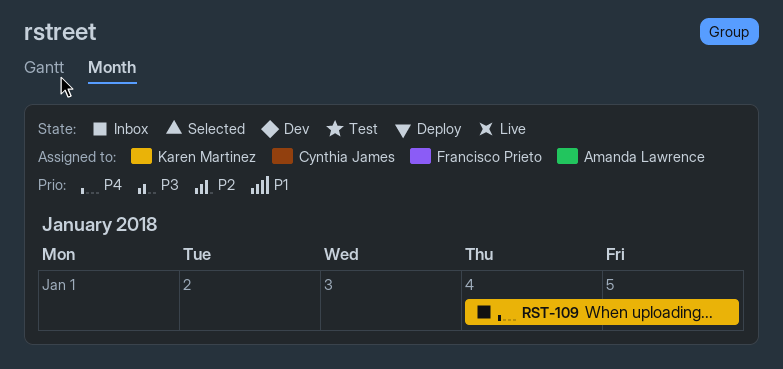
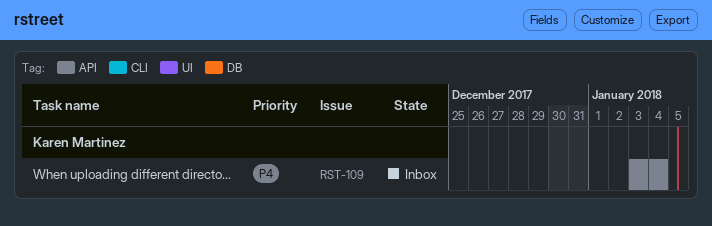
RST-109, start: Jan 4 -> Jan 3
RST-109, due: Jan 5 -> Jan 4

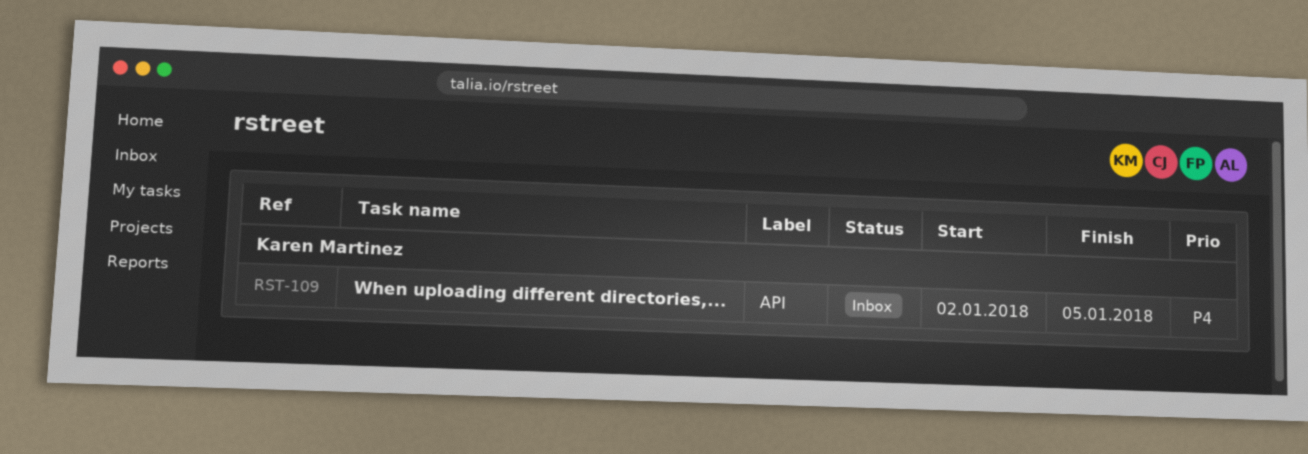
RST-109, start: Jan 3 -> Jan 2
RST-109, due: Jan 4 -> Jan 5

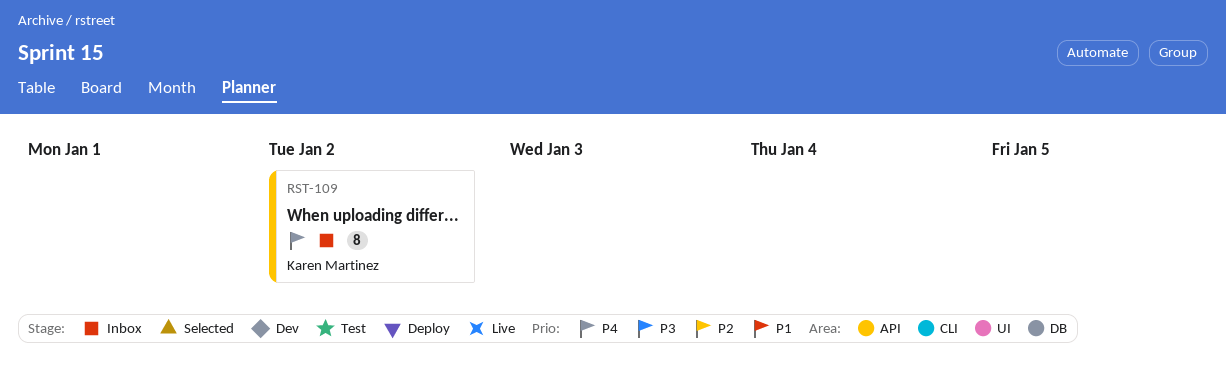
RST-109, due: Jan 5 -> Jan 2

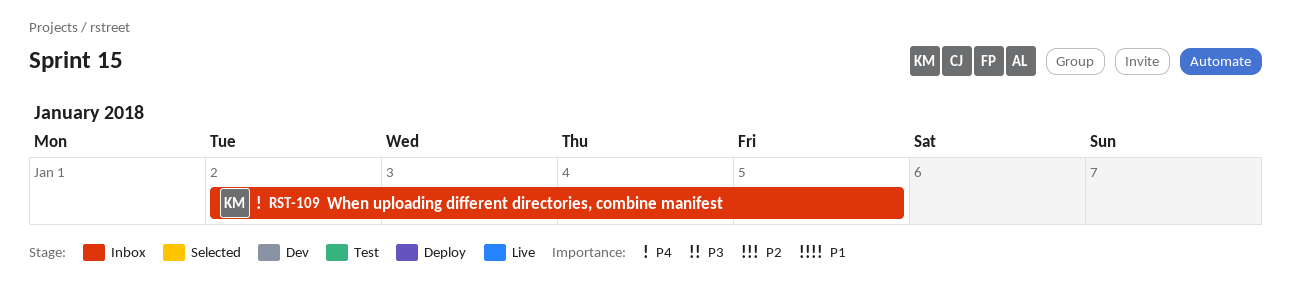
RST-109, due: Jan 2 -> Jan 5

